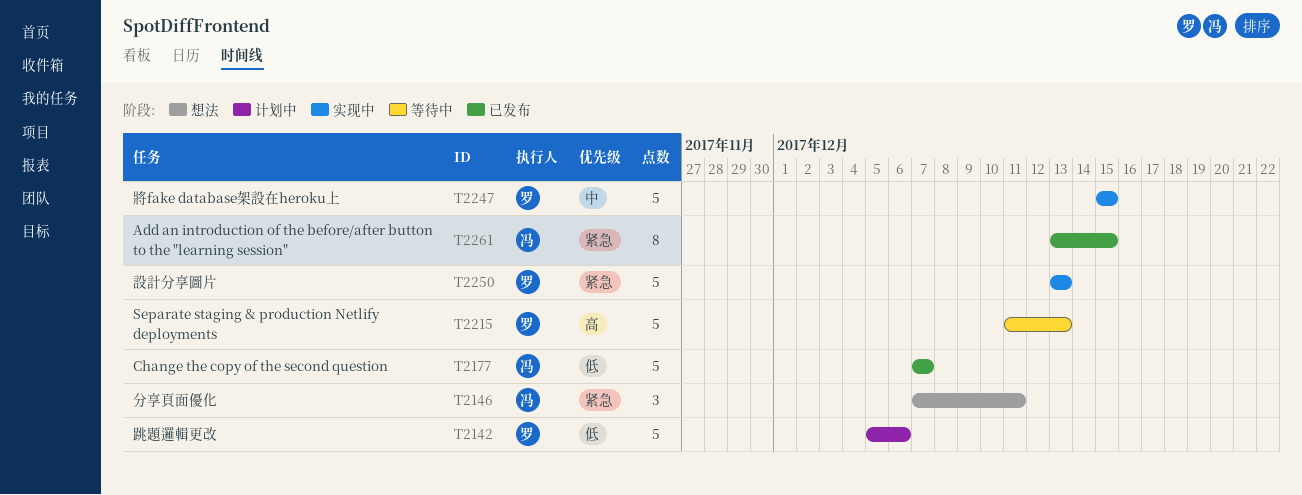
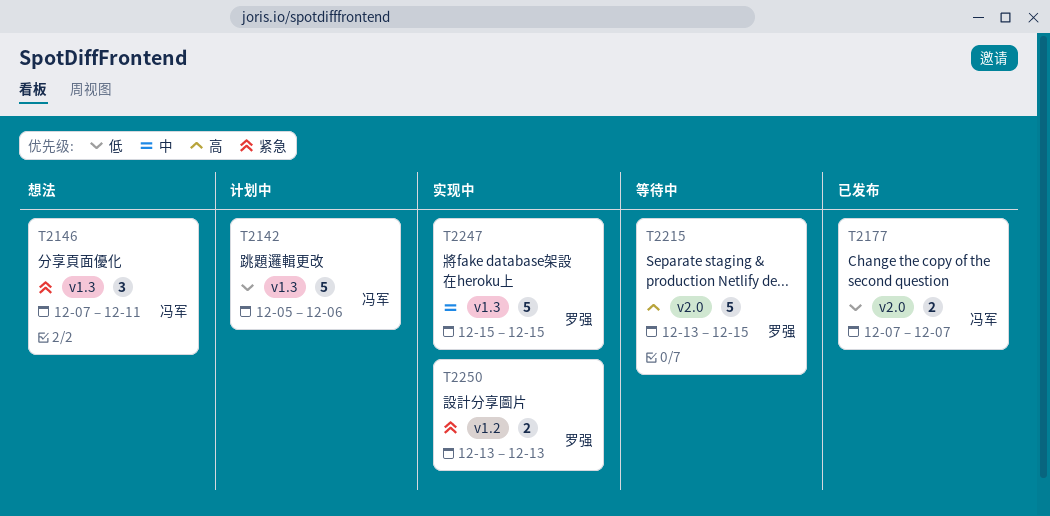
T2142, owner: 罗强 -> 冯军
T2177, estimate: 5 -> 2
T2215, start: Dec 11 -> Dec 13
T2215, due: Dec 13 -> Dec 15
T2250, estimate: 5 -> 2
T2261: present -> none

